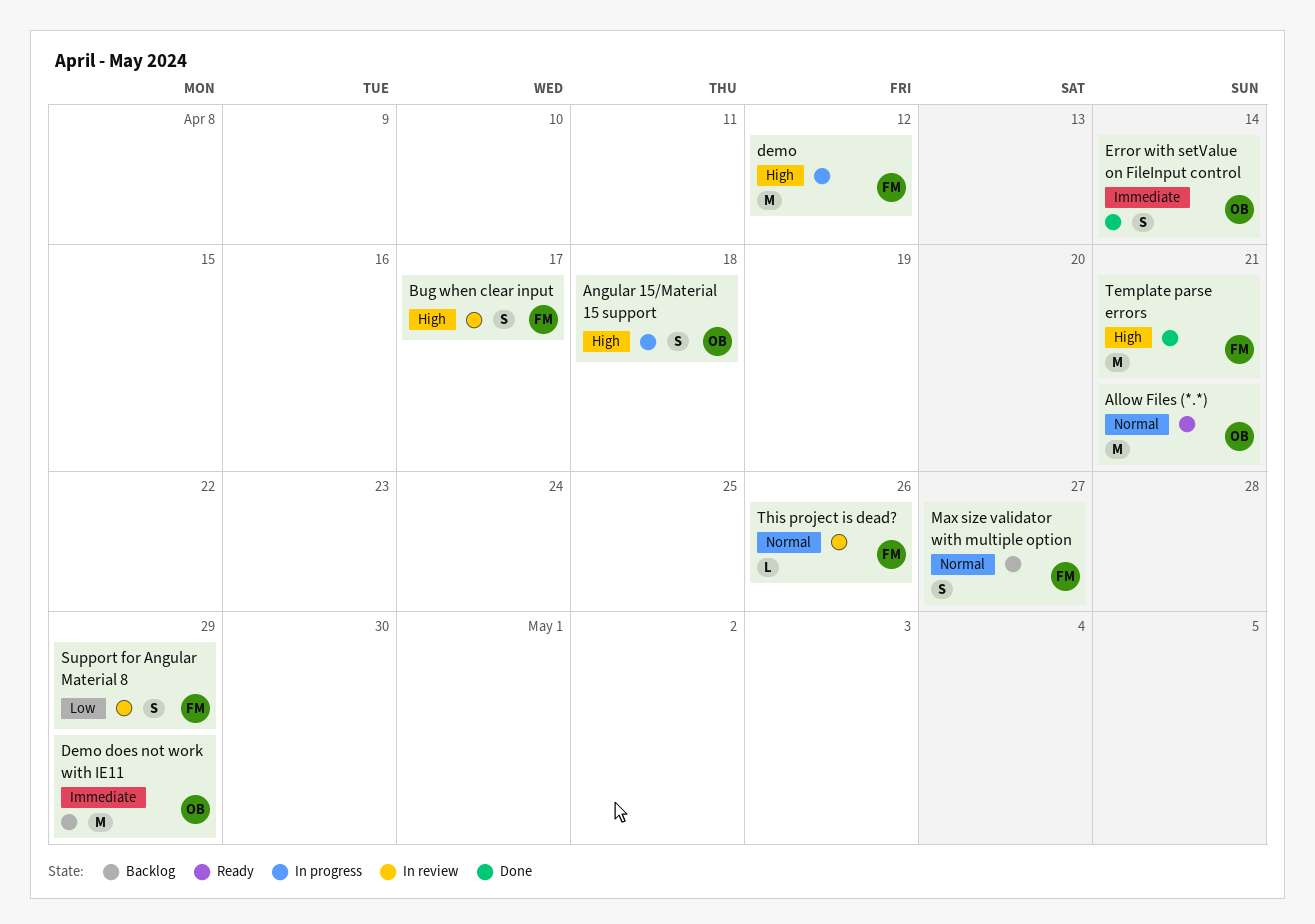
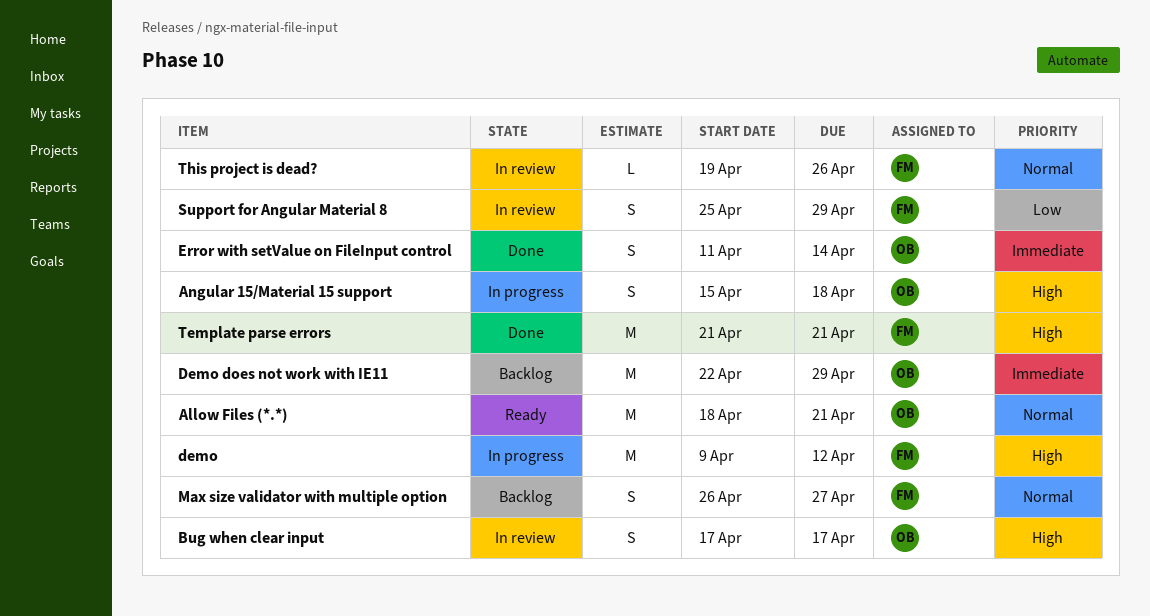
Bug when clear input, owner: FM -> OB

